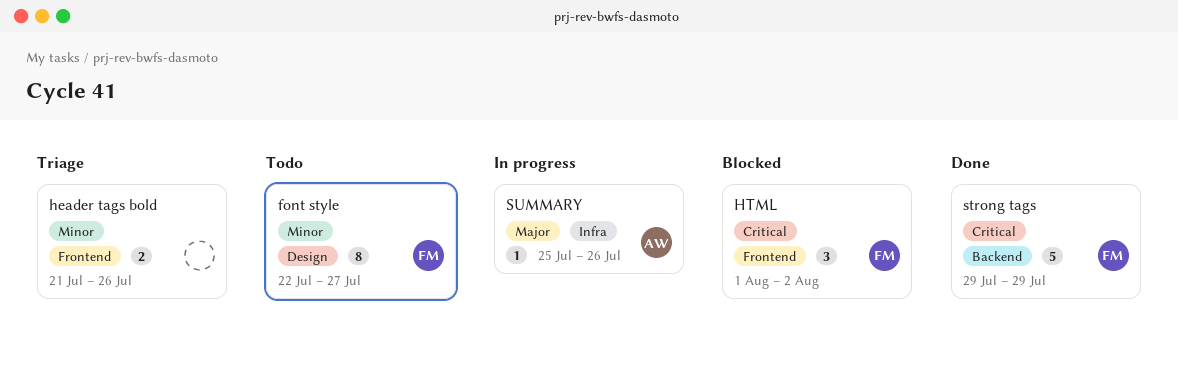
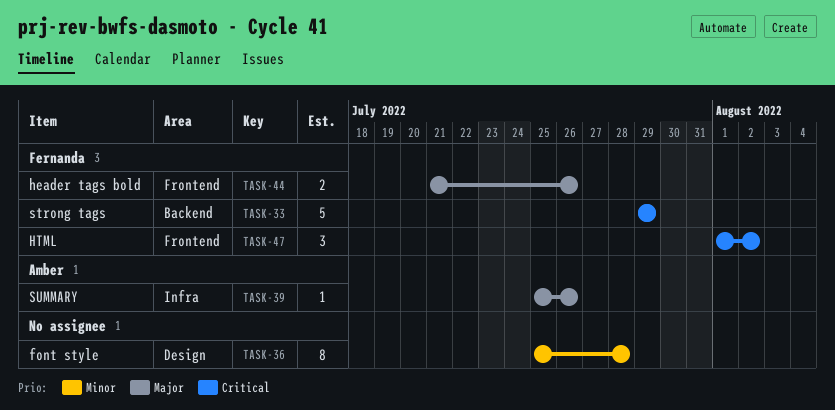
font style, owner: Fernanda -> none
font style, start: Jul 22 -> Jul 25
font style, due: Jul 27 -> Jul 28
header tags bold, owner: none -> Fernanda
header tags bold, priority: Minor -> Major

